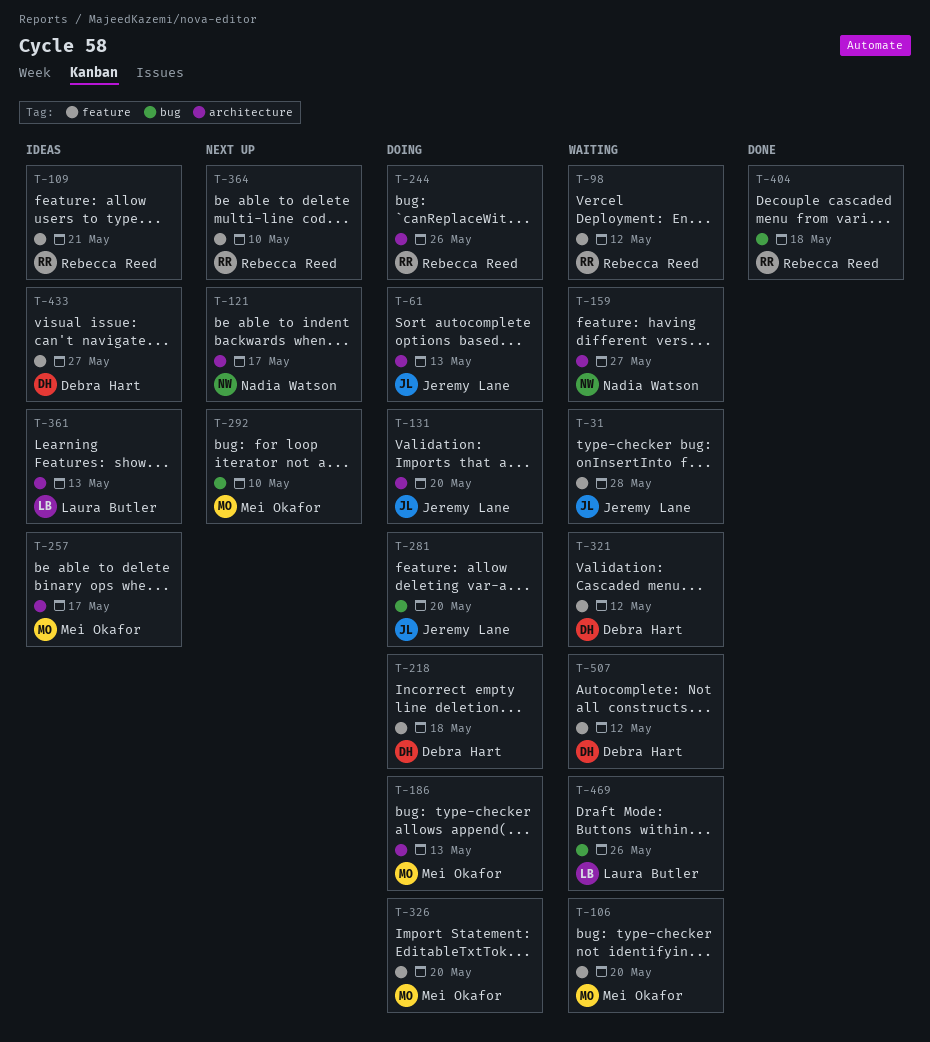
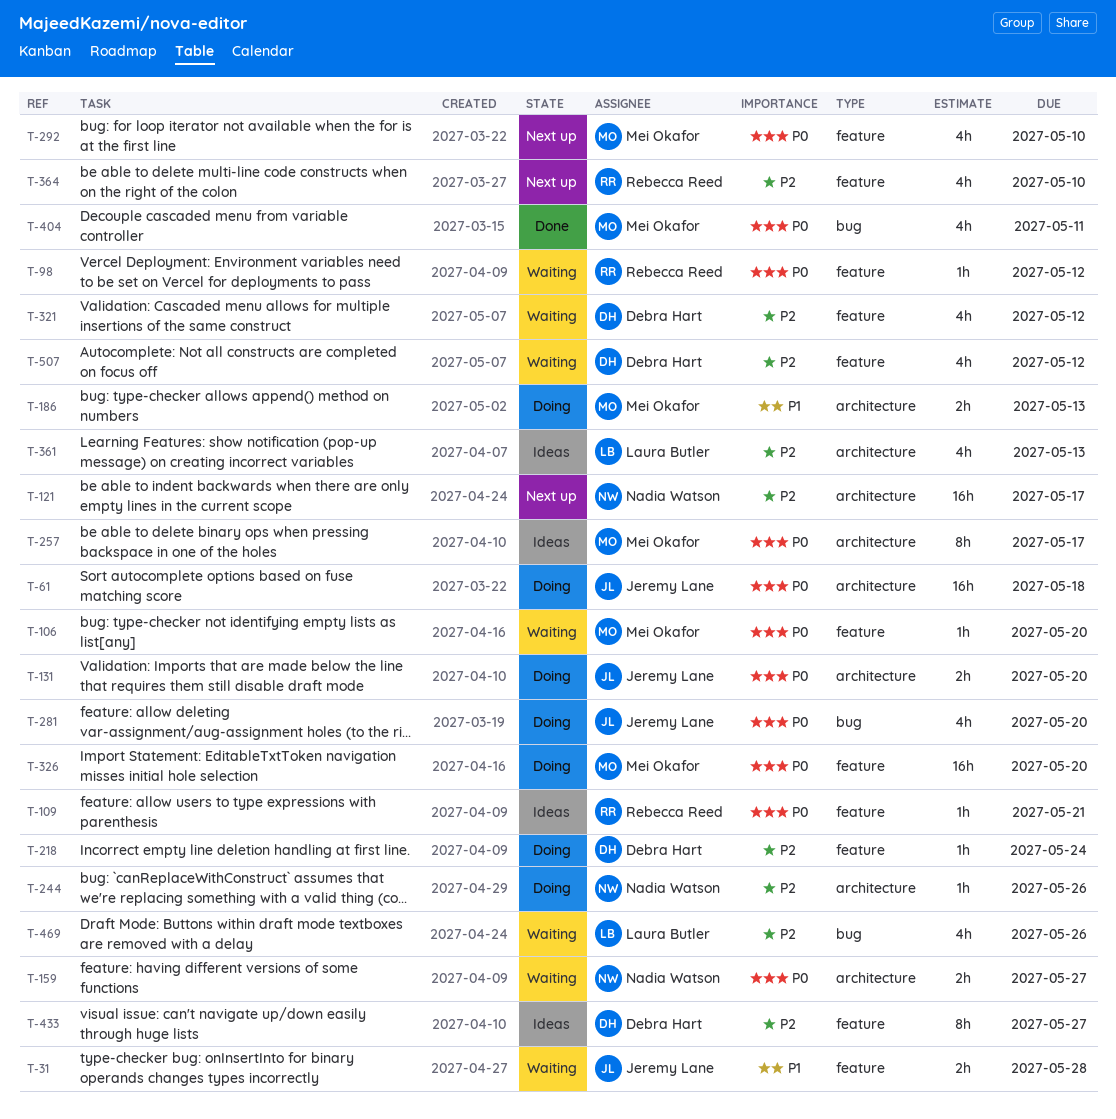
T-61, due: May 13 -> May 18
T-218, due: May 18 -> May 24
T-244, owner: Rebecca Reed -> Nadia Watson
T-292, label: bug -> feature
T-404, owner: Rebecca Reed -> Mei Okafor
T-404, due: May 18 -> May 11

